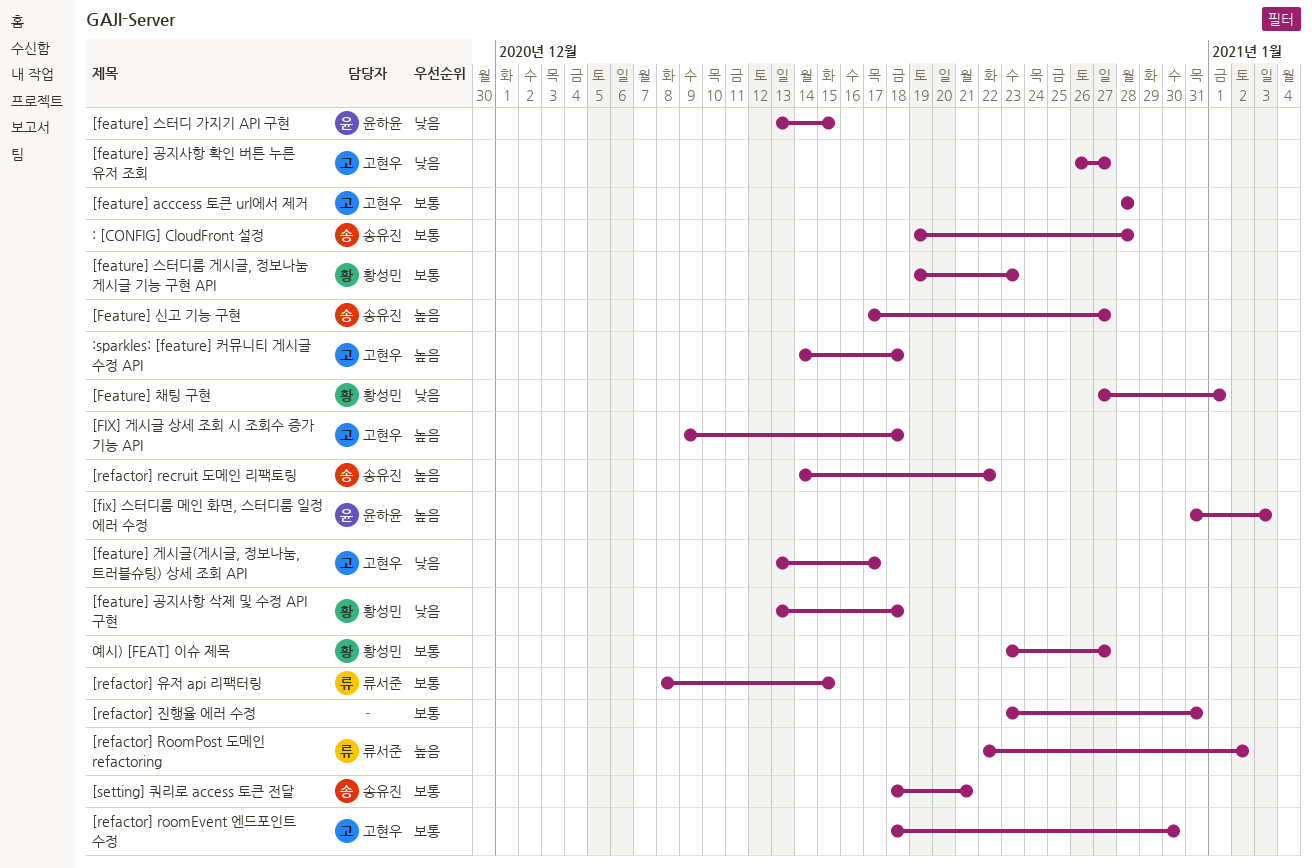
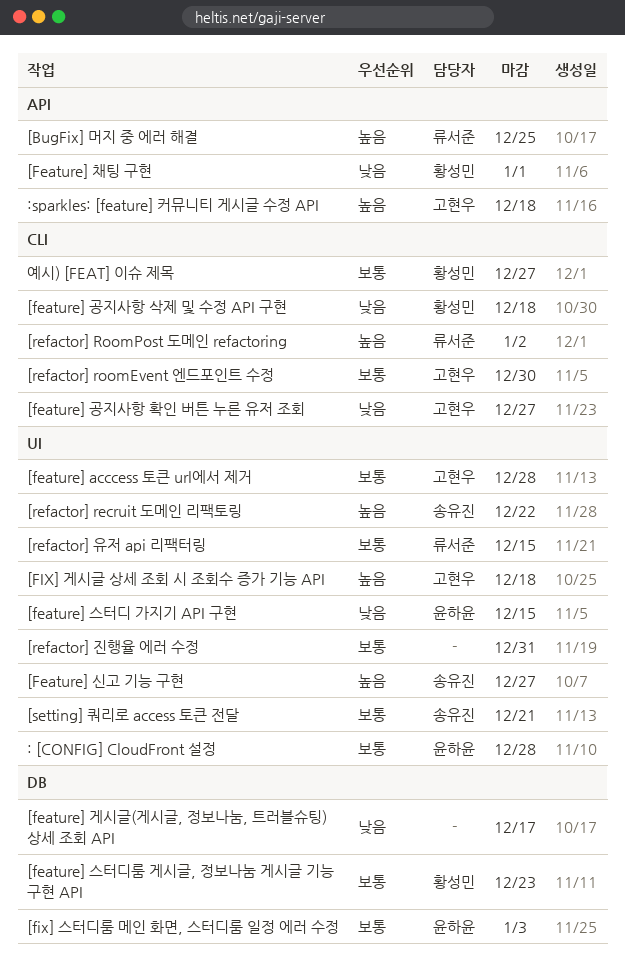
: [CONFIG] CloudFront 설정, owner: 송유진 -> 윤하윤
[BugFix] 머지 중 에러 해결: none -> present
[feature] 게시글(게시글, 정보나눔, 트러블슈팅) 상세 조회 API, owner: 고현우 -> none
[fix] 스터디룸 메인 화면, 스터디룸 일정 에러 수정, priority: 높음 -> 보통

